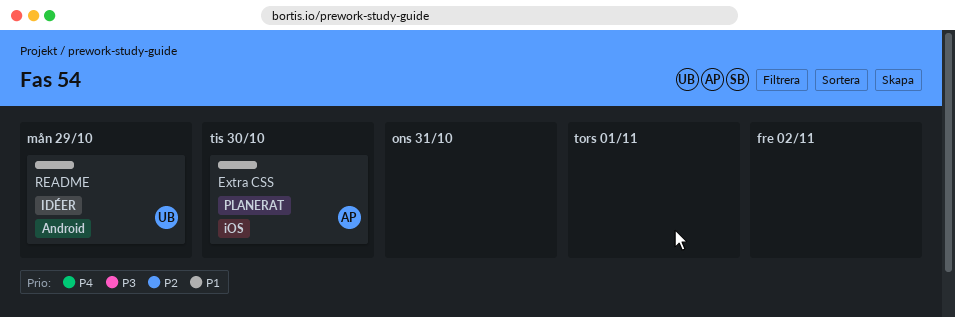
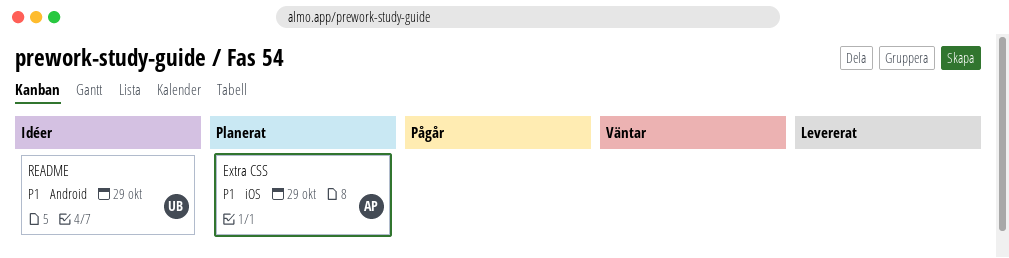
Extra CSS, due: Oct 30 -> Oct 29

